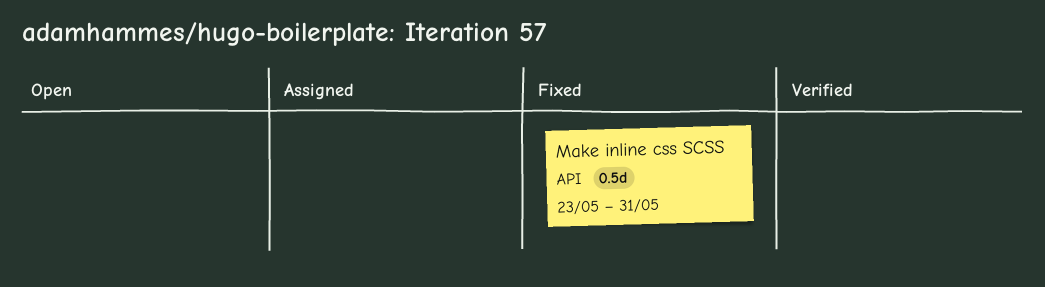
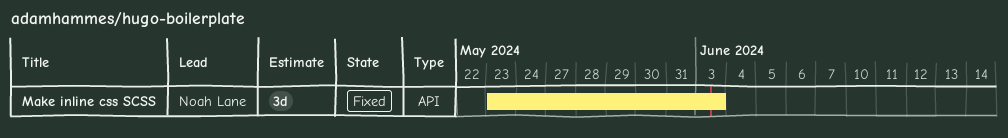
Make inline css SCSS, estimate: 0.5d -> 3d
Make inline css SCSS, due: May 31 -> Jun 3

